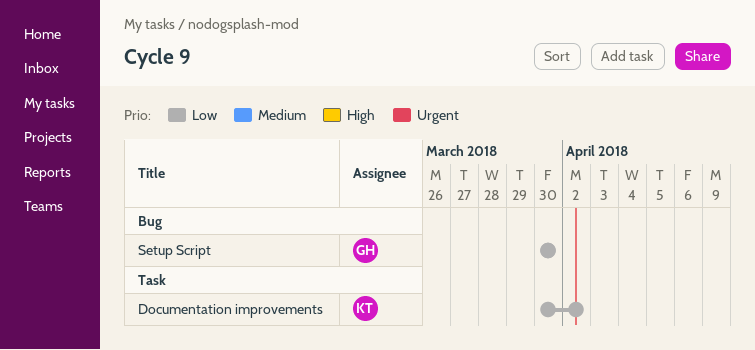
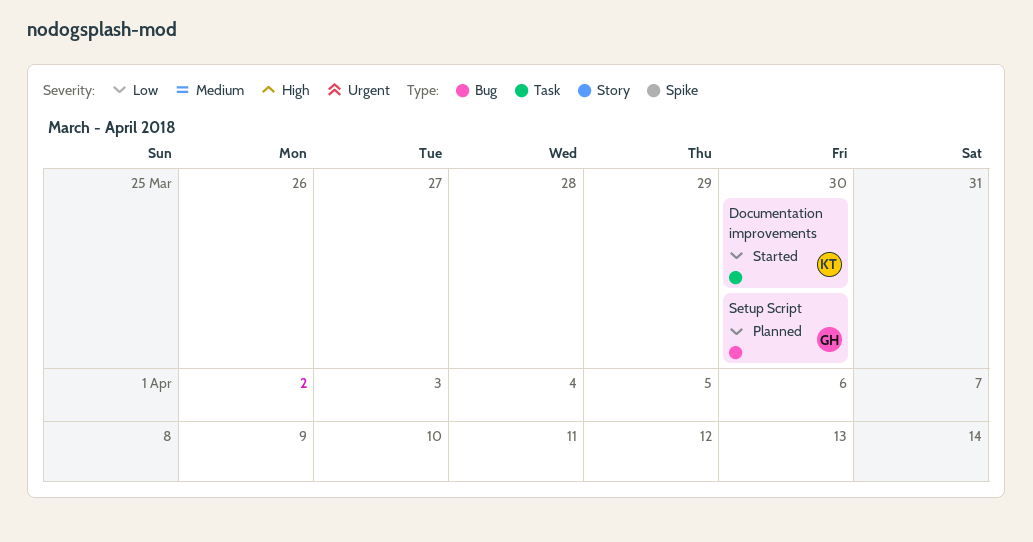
Documentation improvements, due: Apr 2 -> Mar 30

